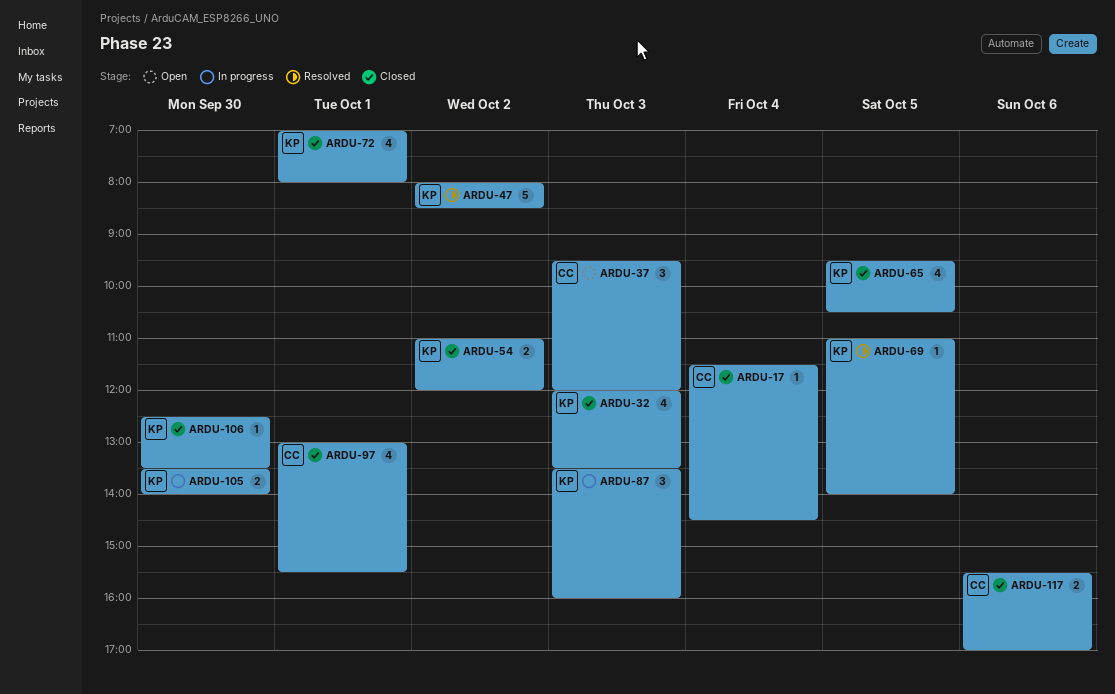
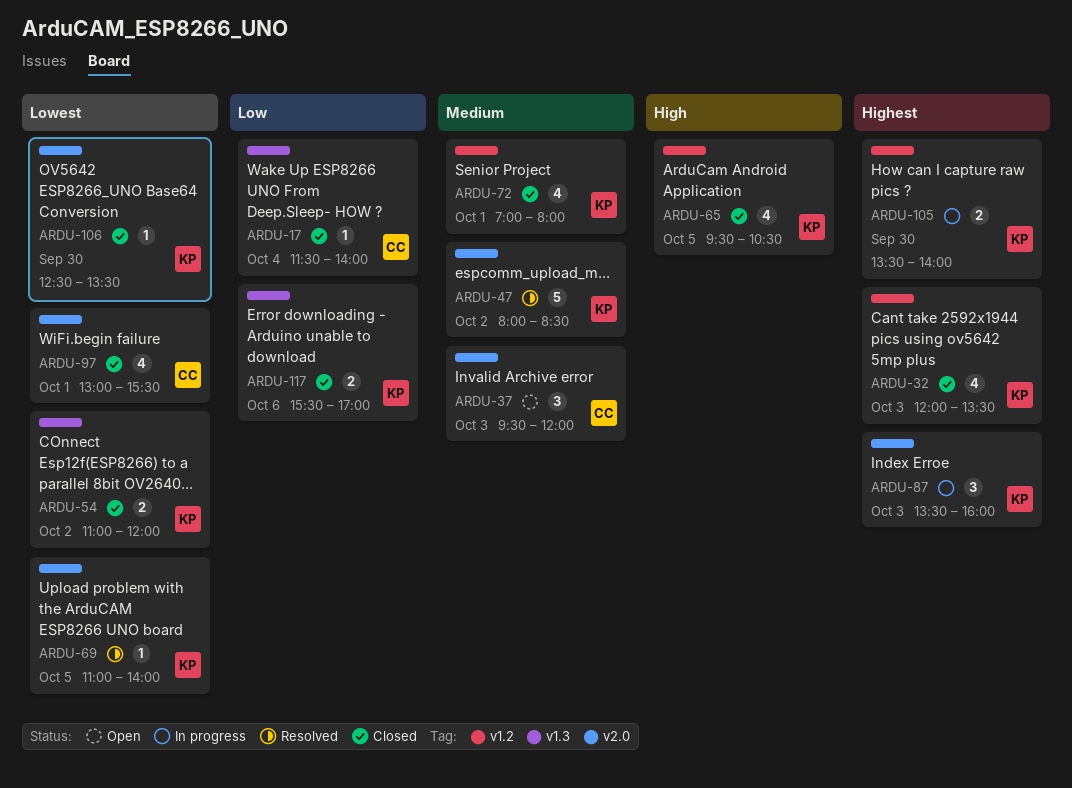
ARDU-17, ends: 14:30 -> 14:00
ARDU-117, owner: CC -> KP

